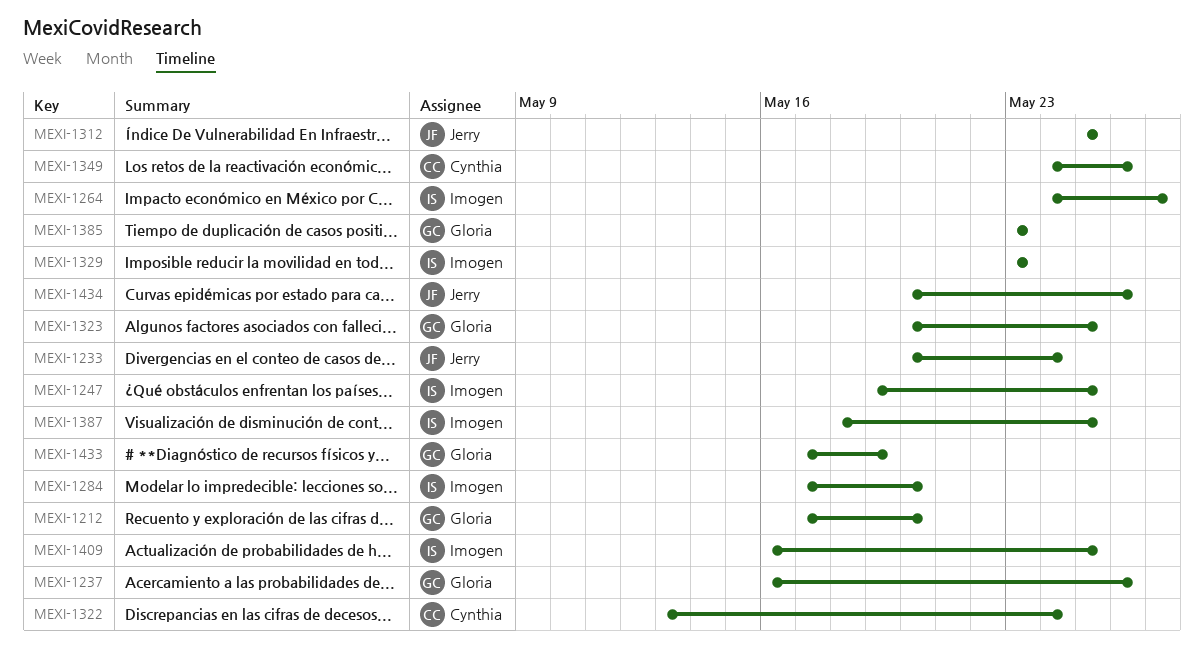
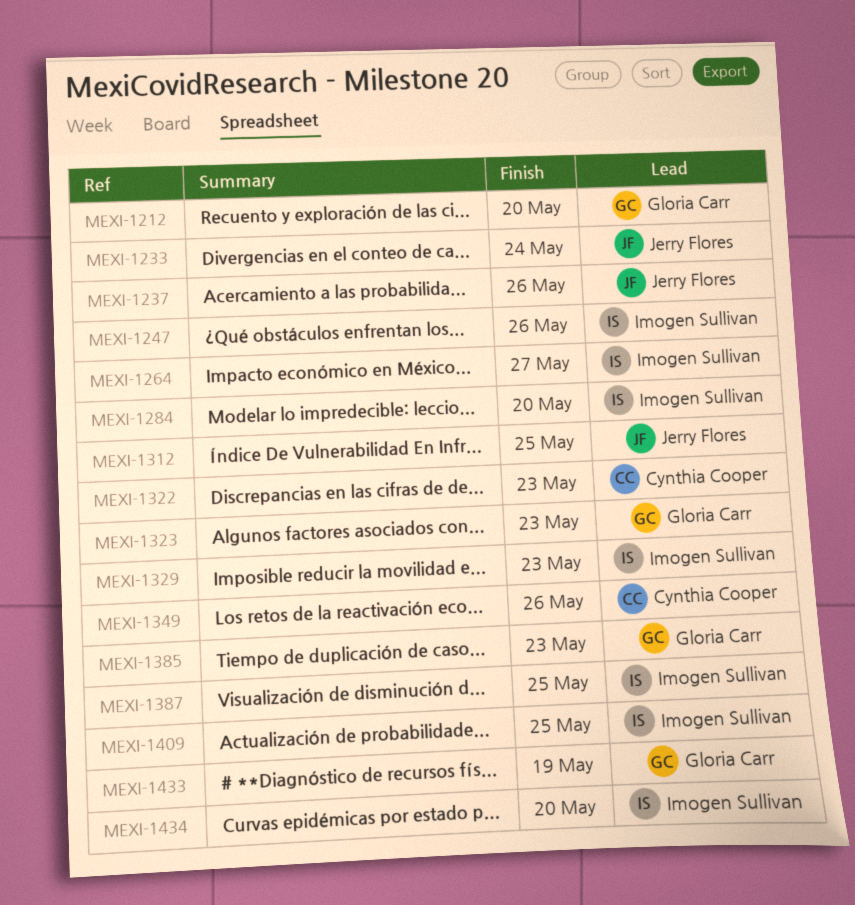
MEXI-1237, owner: Gloria Carr -> Jerry Flores
MEXI-1247, due: May 25 -> May 26
MEXI-1322, due: May 24 -> May 23
MEXI-1323, due: May 25 -> May 23
MEXI-1434, owner: Jerry Flores -> Imogen Sullivan
MEXI-1434, due: May 26 -> May 20

